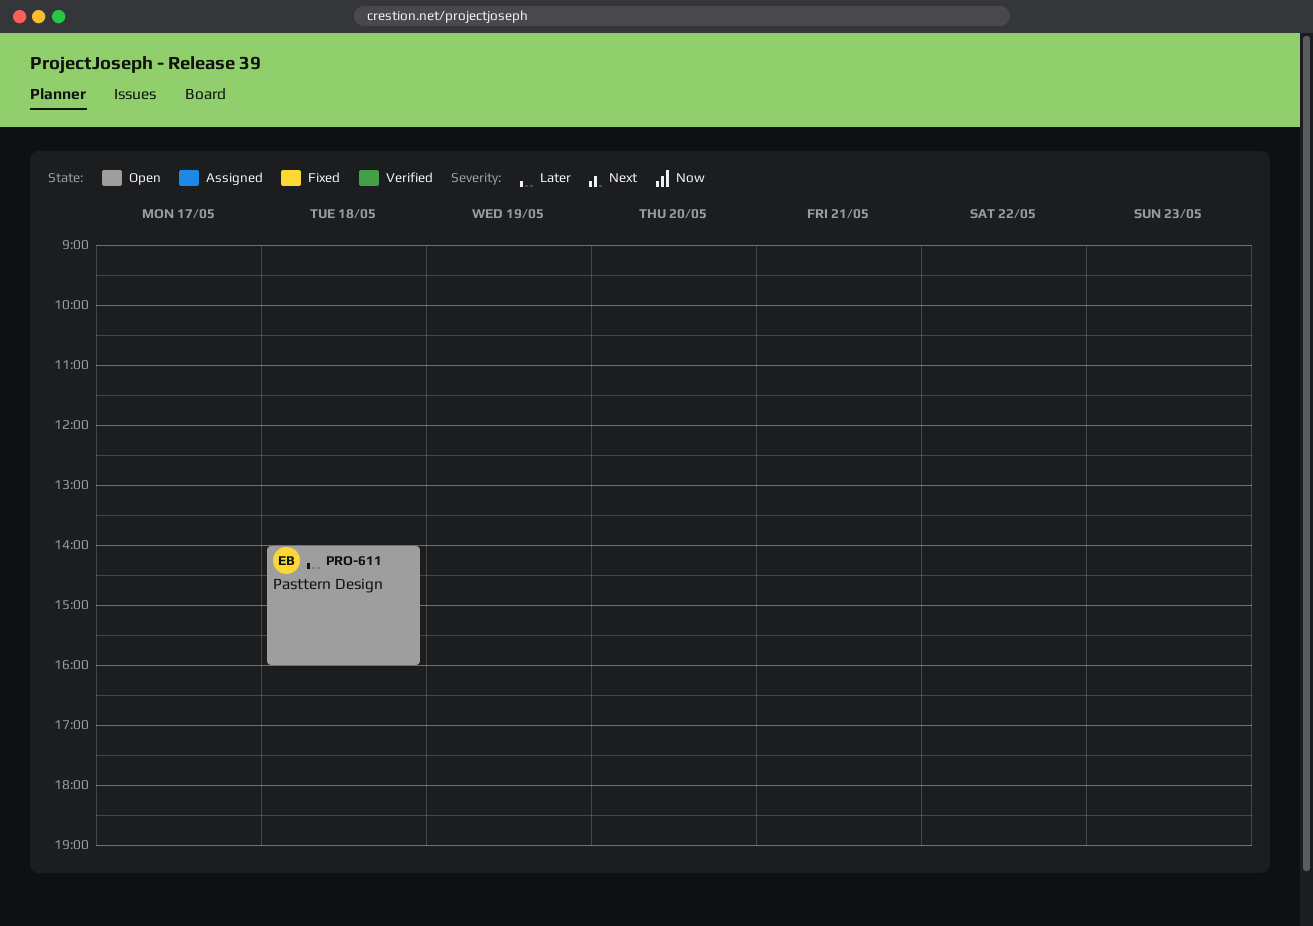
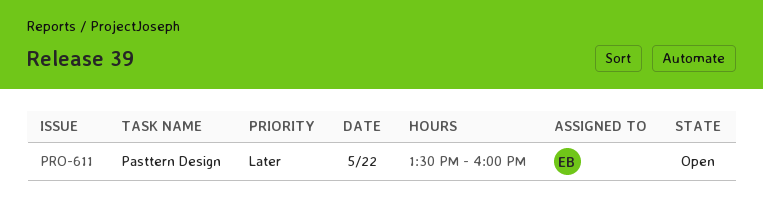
PRO-611, day: May 18 -> May 22
PRO-611, begins: 14:00 -> 13:30

